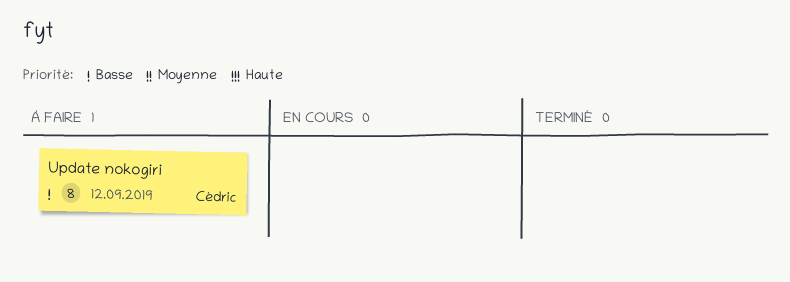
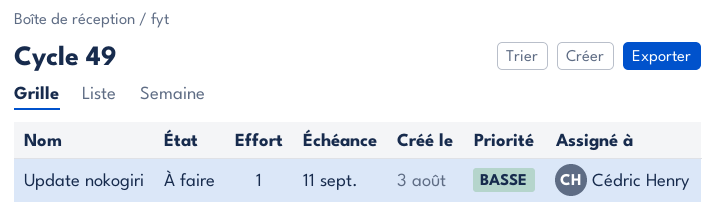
Update nokogiri, estimate: 8 -> 1
Update nokogiri, due: Sep 12 -> Sep 11

